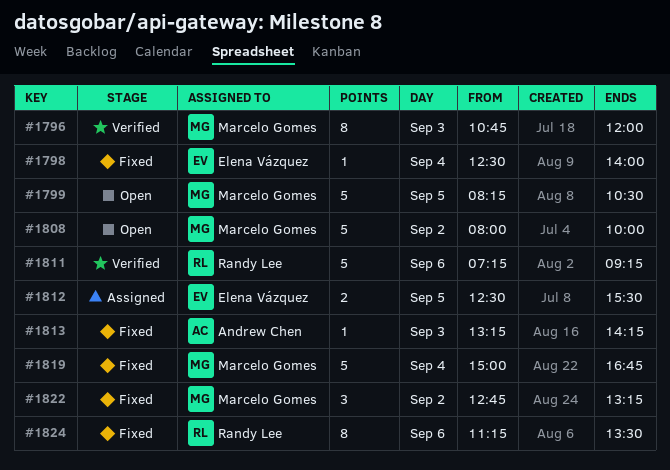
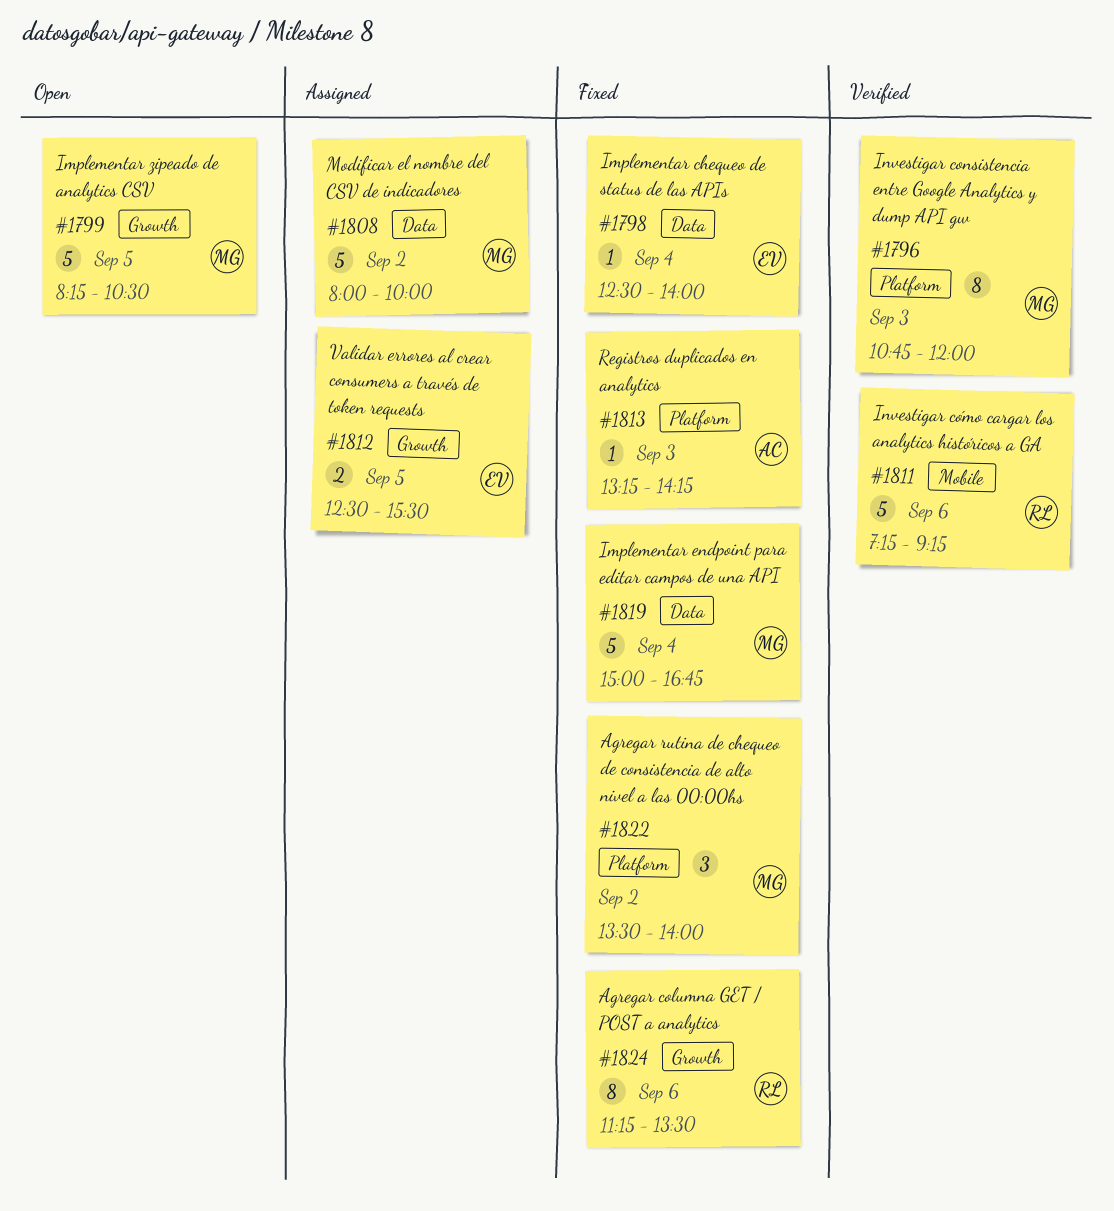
#1808, status: Open -> Assigned
#1822, begins: 12:45 -> 13:30
#1822, ends: 13:15 -> 14:00

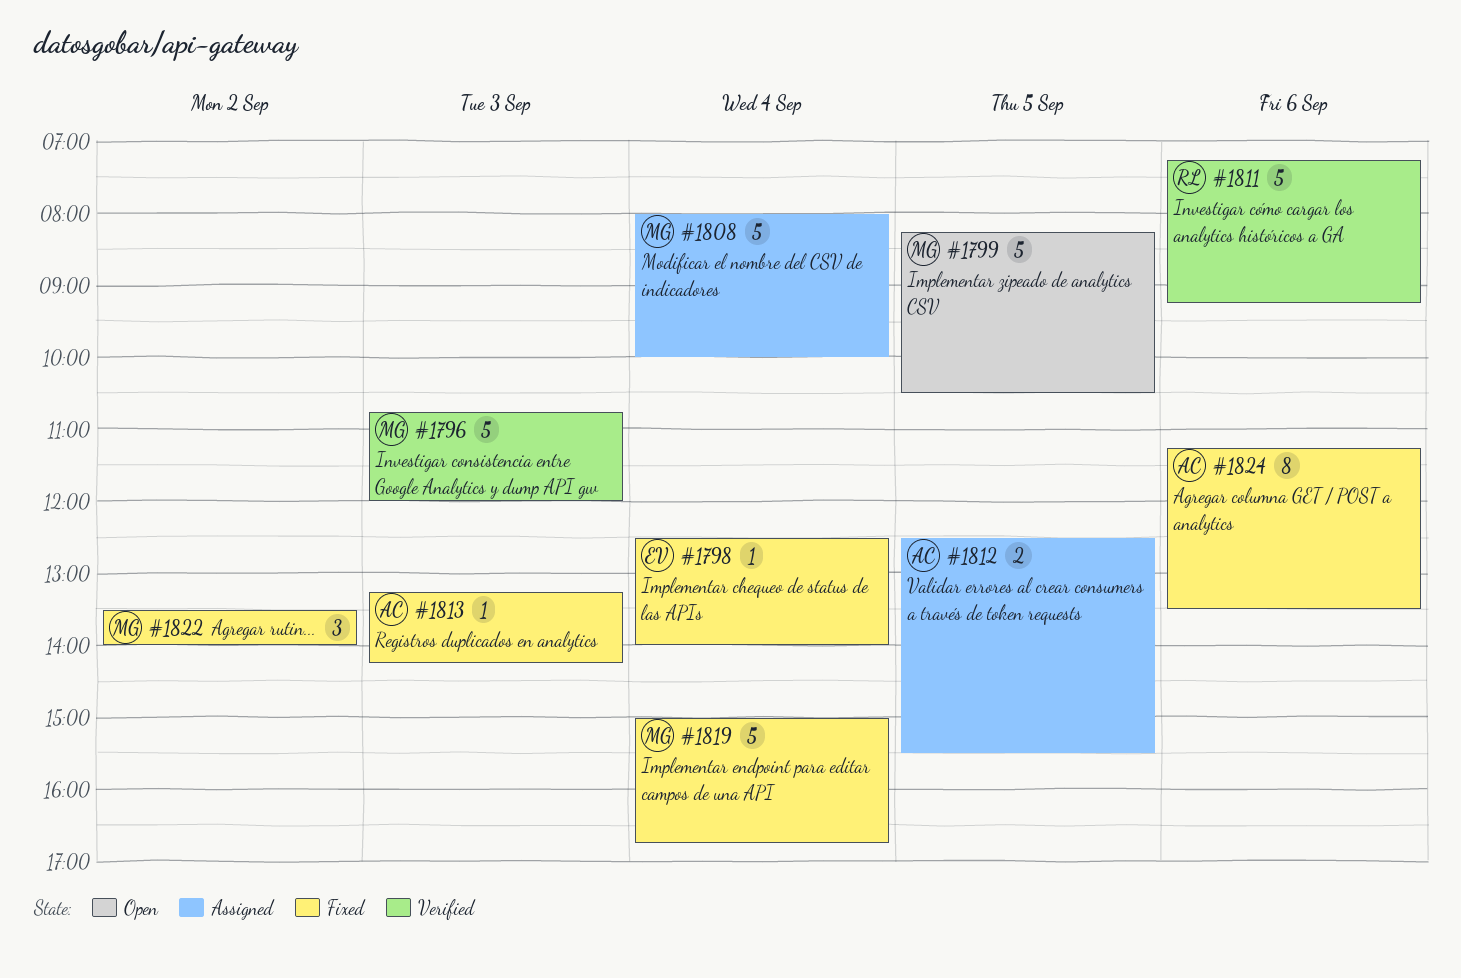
#1796, estimate: 8 -> 5
#1808, day: Sep 2 -> Sep 4
#1812, owner: EV -> AC
#1824, owner: RL -> AC

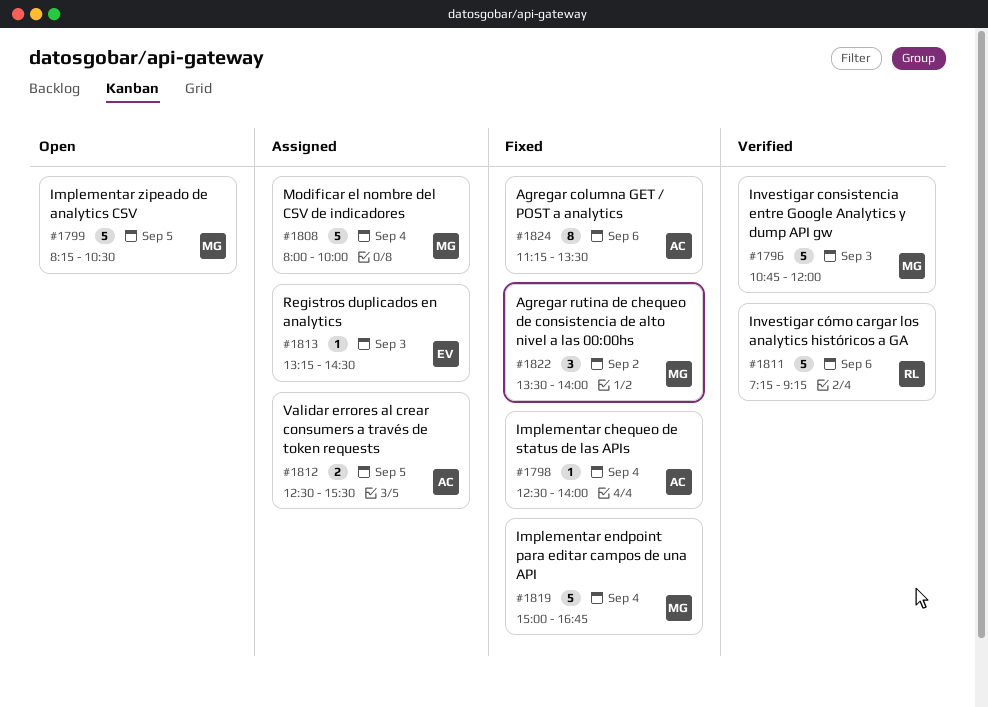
#1798, owner: EV -> AC
#1813, status: Fixed -> Assigned
#1813, owner: AC -> EV
#1813, ends: 14:15 -> 14:30

